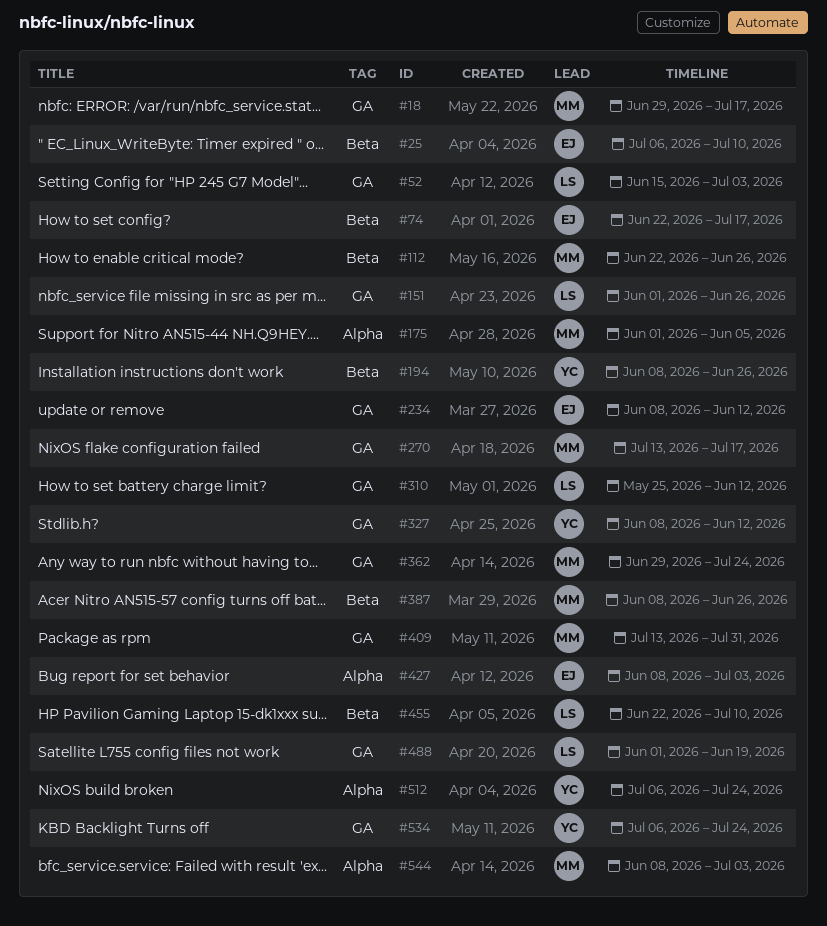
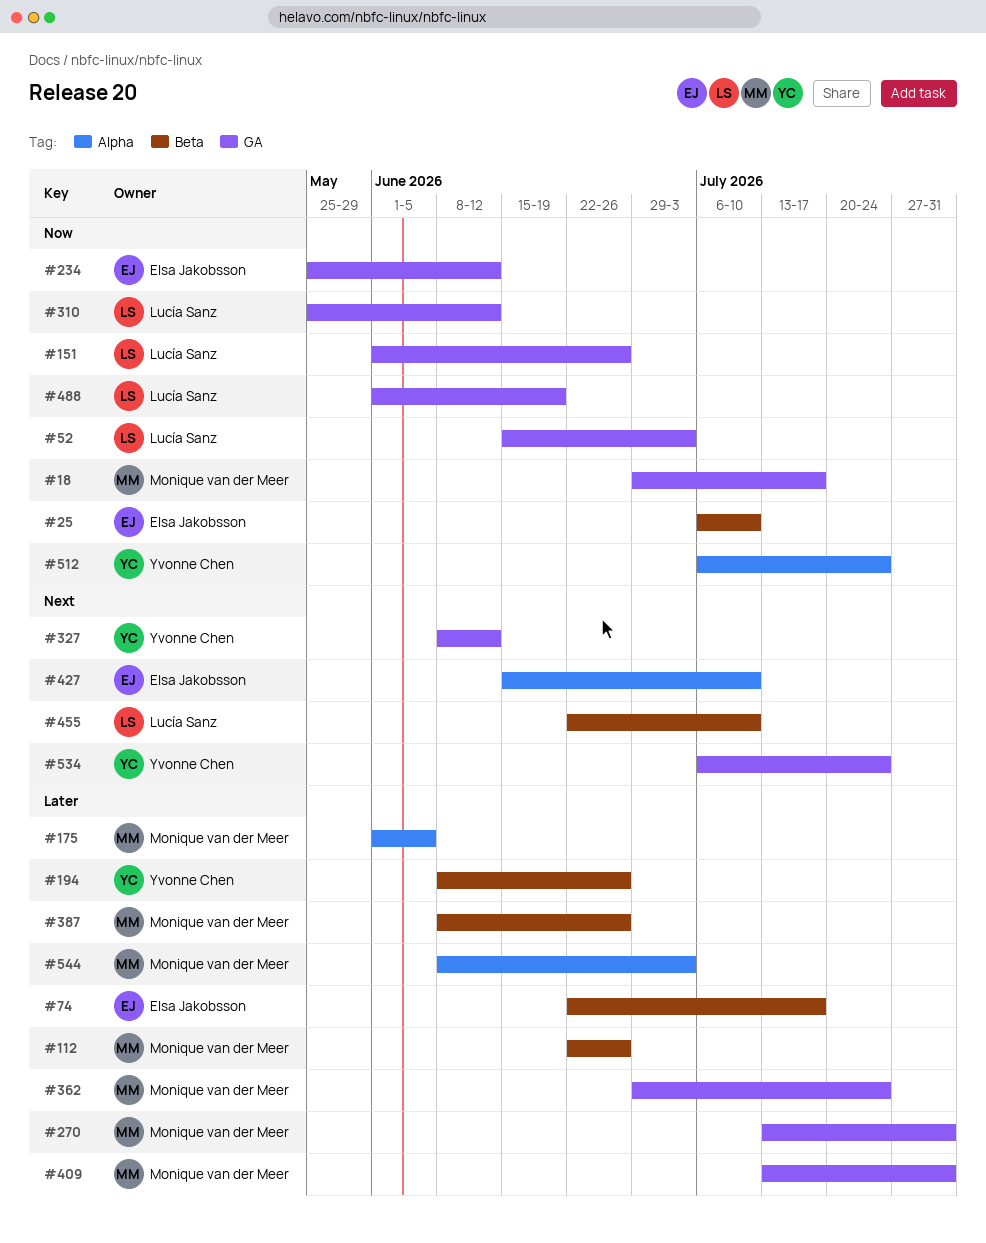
#234, start: Jun 8 -> May 25
#270, due: Jul 17 -> Jul 31
#427, start: Jun 8 -> Jun 15
#427, due: Jul 3 -> Jul 10

